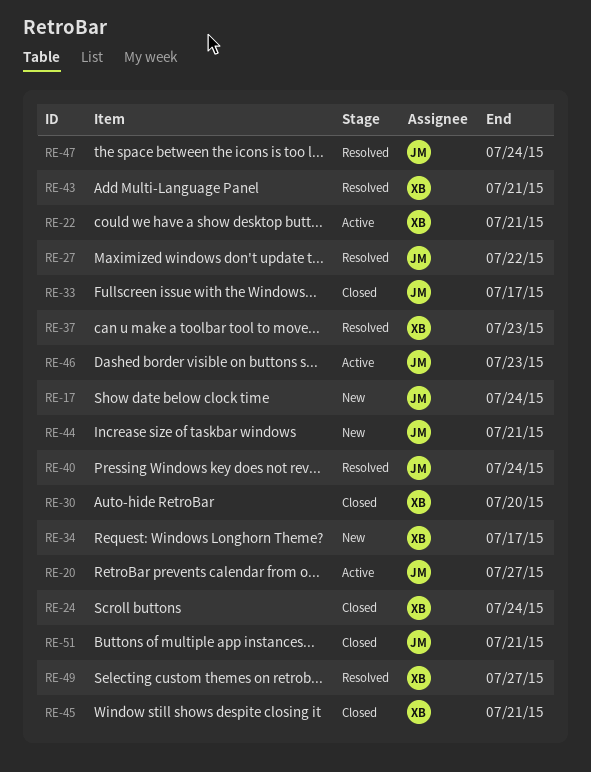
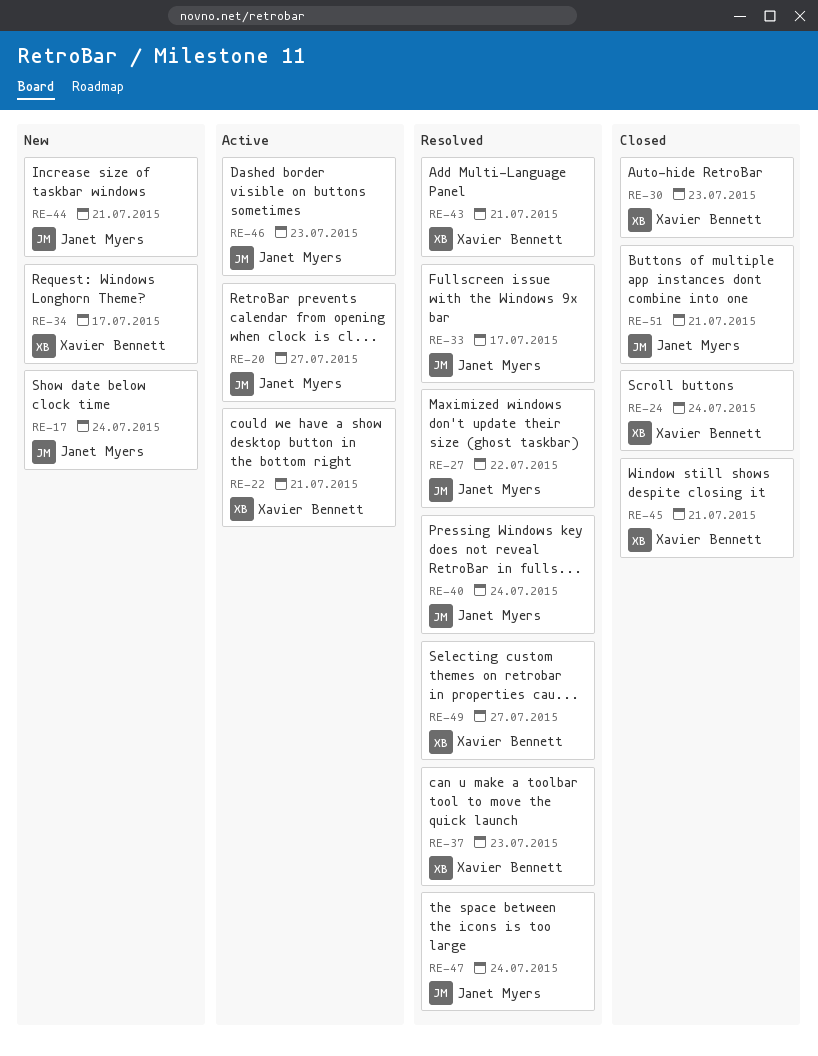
RE-30, due: Jul 20 -> Jul 23
RE-33, status: Closed -> Resolved

